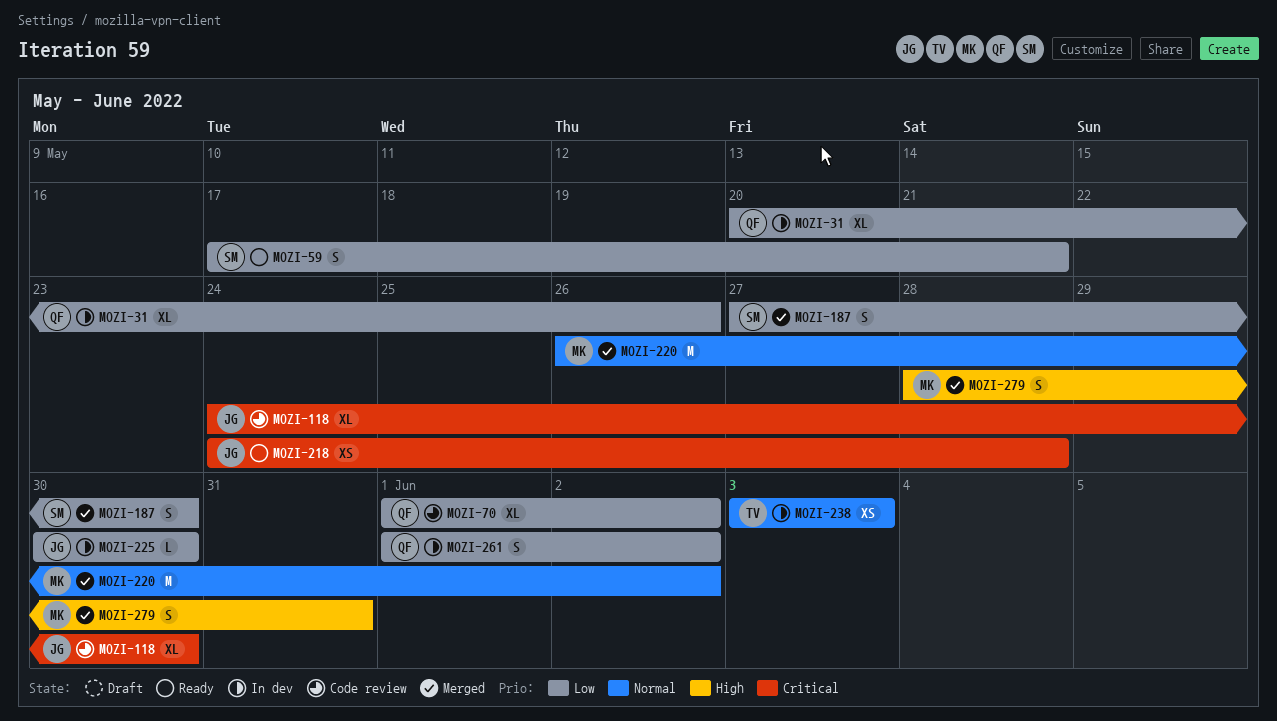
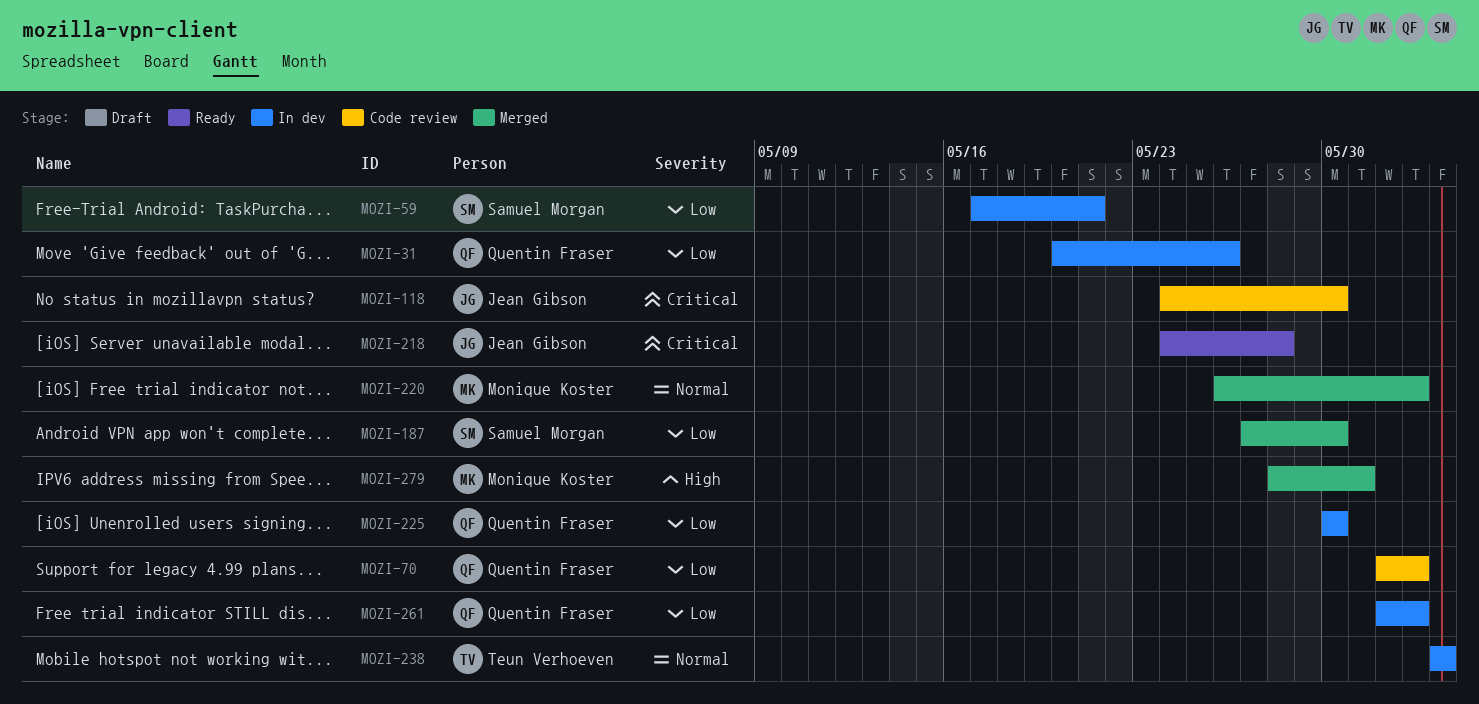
MOZI-59, status: Ready -> In dev
MOZI-225, owner: Jean Gibson -> Quentin Fraser

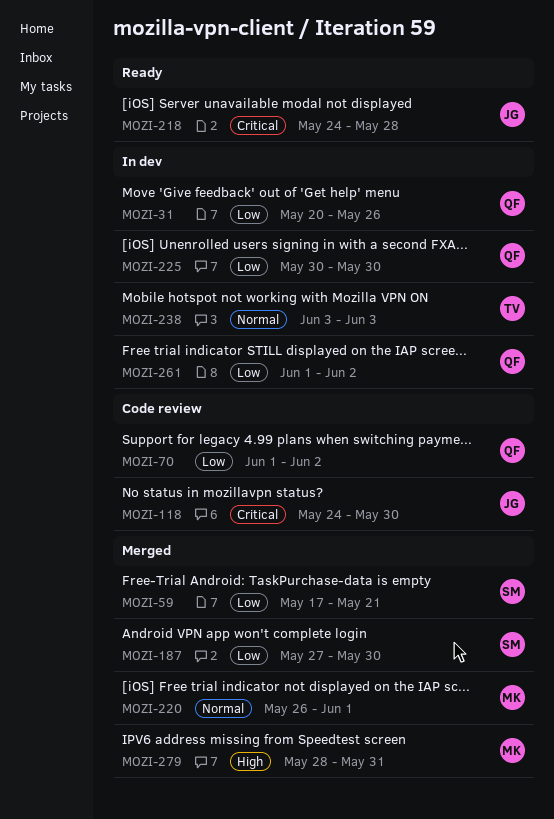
MOZI-59, status: In dev -> Merged
MOZI-220, due: Jun 2 -> Jun 1

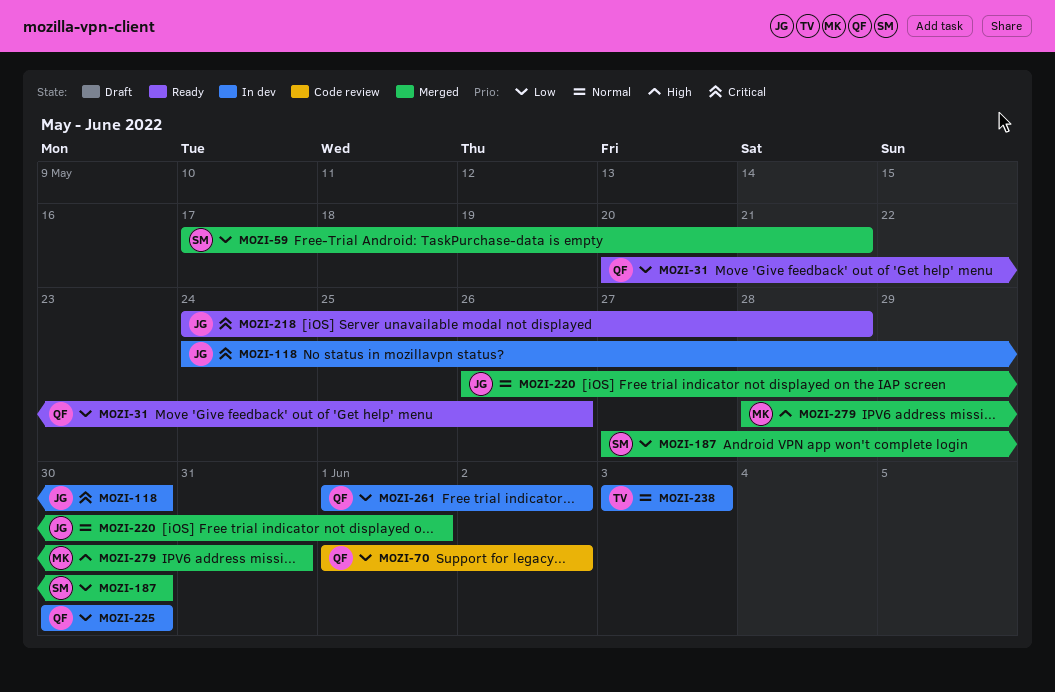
MOZI-31, status: In dev -> Ready
MOZI-118, status: Code review -> In dev
MOZI-220, owner: MK -> JG

